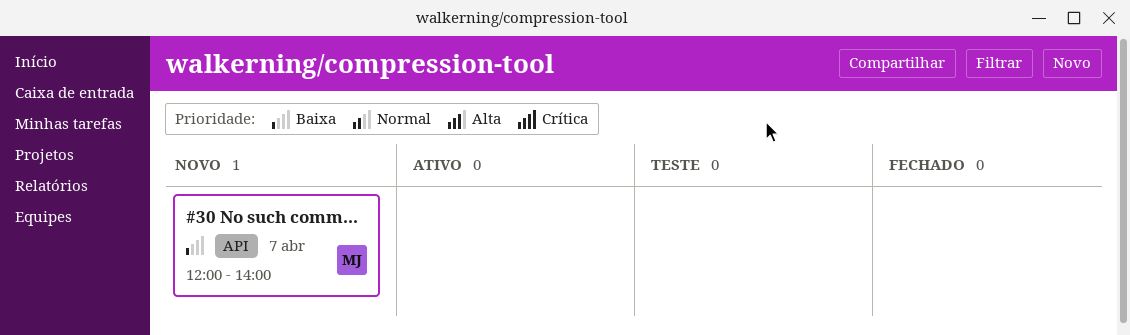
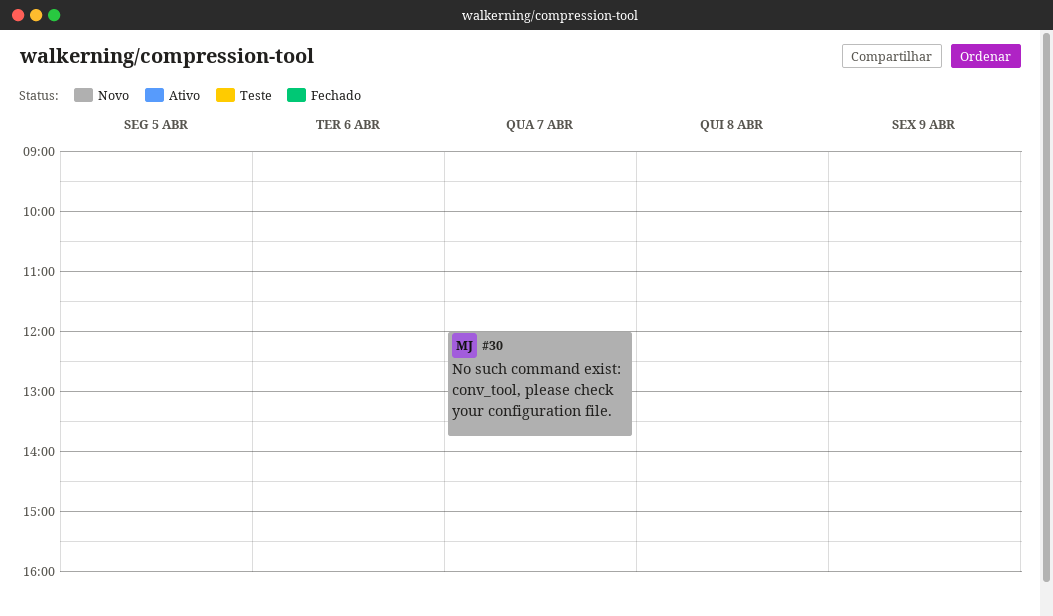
#30, ends: 14:00 -> 13:45

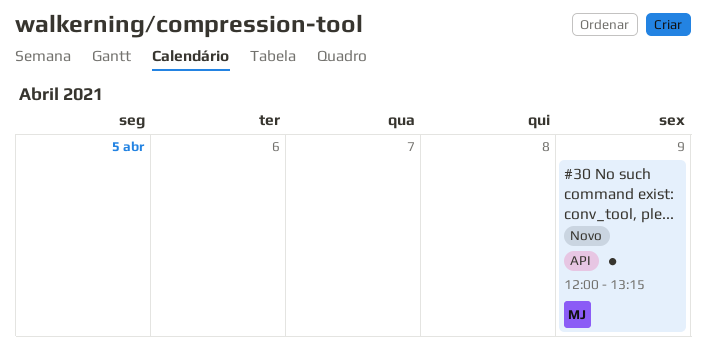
#30, day: Apr 7 -> Apr 9
#30, ends: 13:45 -> 13:15

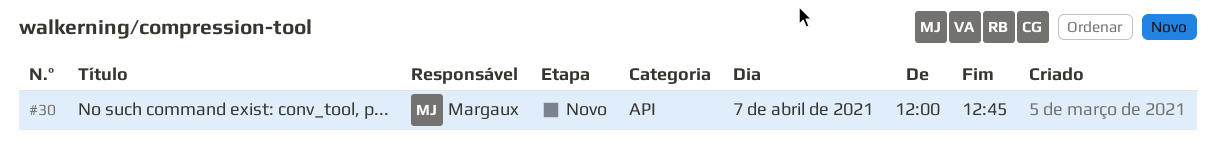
#30, day: Apr 9 -> Apr 7
#30, ends: 13:15 -> 12:45

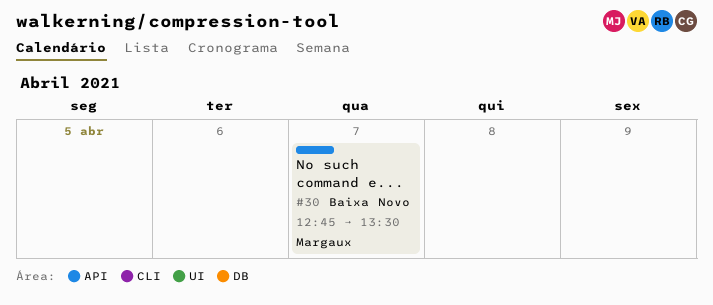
#30, begins: 12:00 -> 12:45
#30, ends: 12:45 -> 13:30

